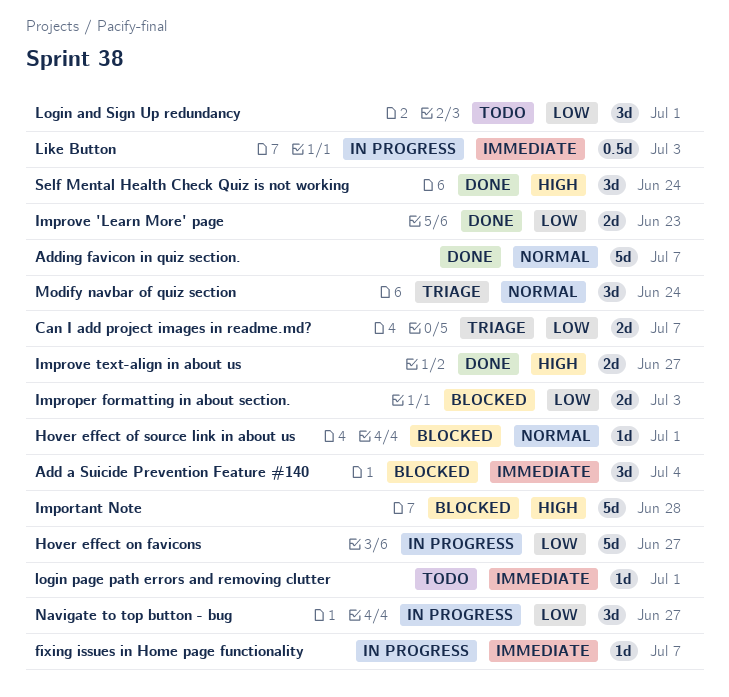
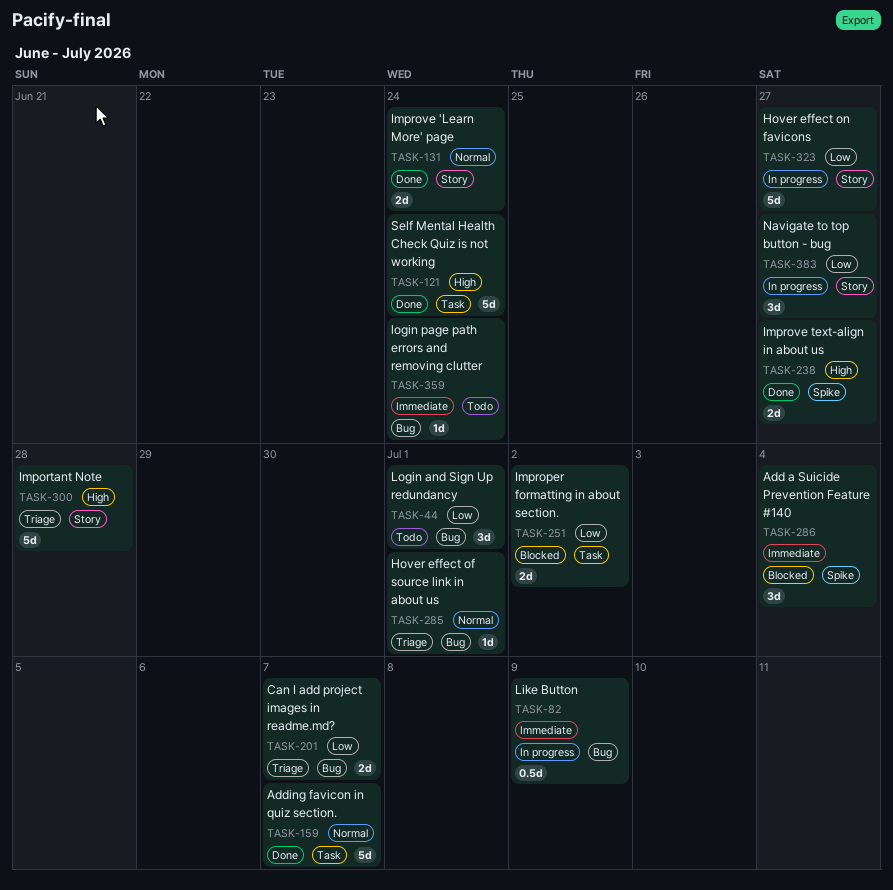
fixing issues in Home page functionality: present -> none
Hover effect of source link in about us, status: Blocked -> Triage
Important Note, status: Blocked -> Triage
Improper formatting in about section., due: Jul 3 -> Jul 2
Improve 'Learn More' page, priority: Low -> Normal
Improve 'Learn More' page, due: Jun 23 -> Jun 24
Like Button, due: Jul 3 -> Jul 9
login page path errors and removing clutter, due: Jul 1 -> Jun 24
Modify navbar of quiz section: present -> none
Self Mental Health Check Quiz is not working, estimate: 3d -> 5d

